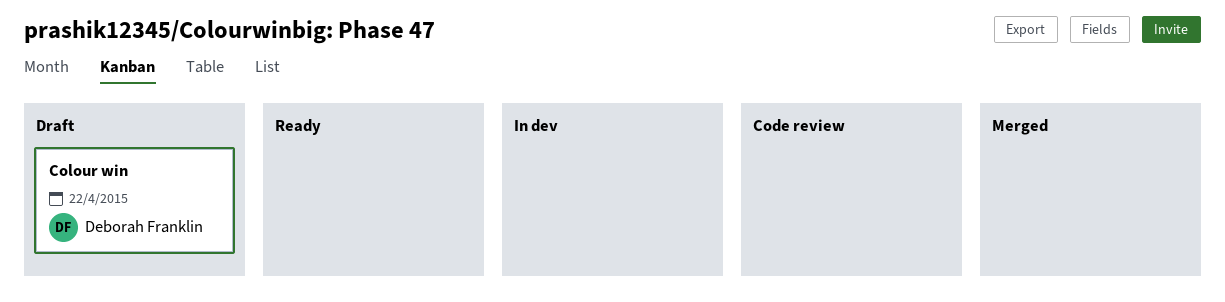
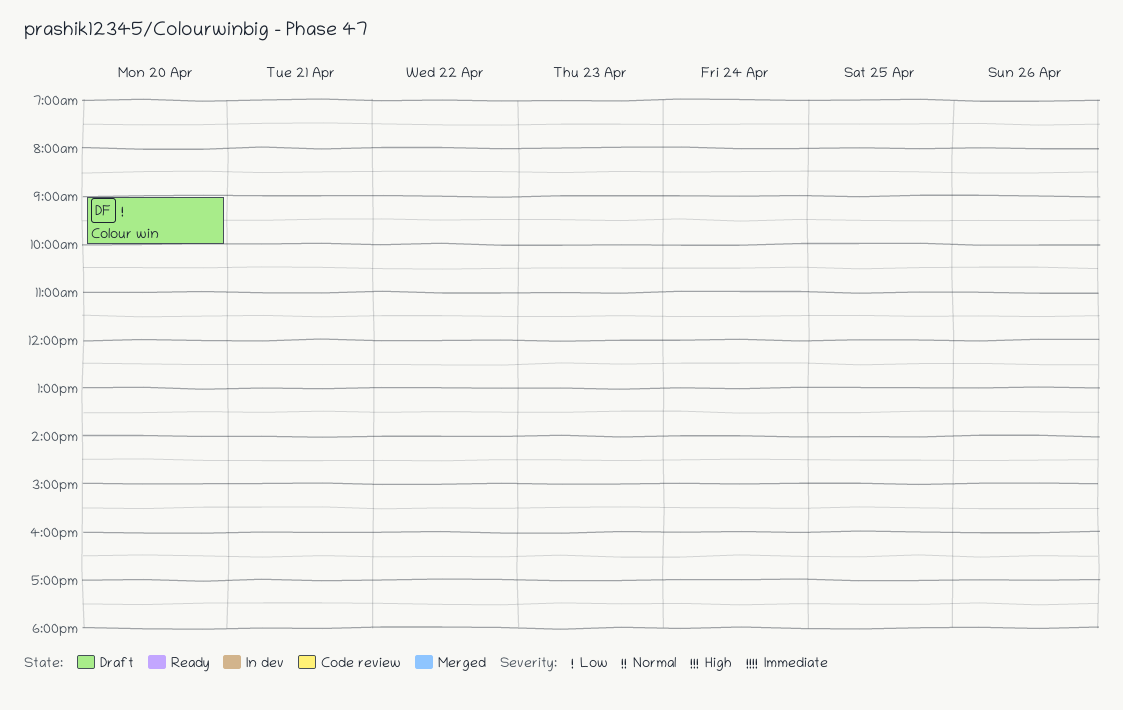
Colour win, day: Apr 22 -> Apr 20

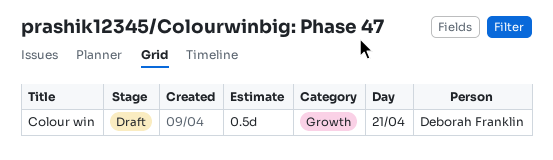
Colour win, day: Apr 20 -> Apr 21

